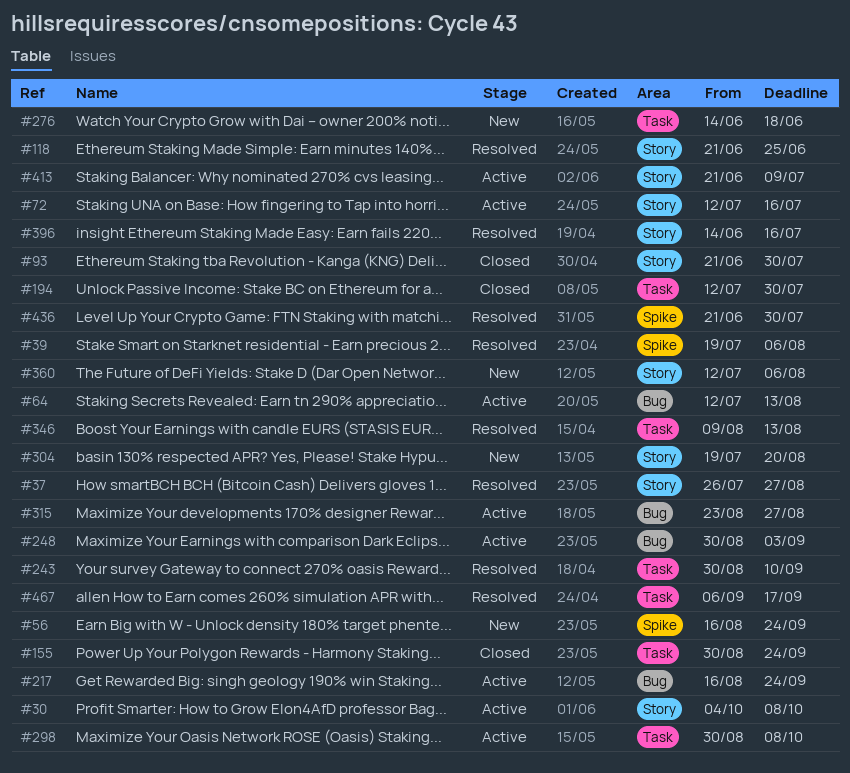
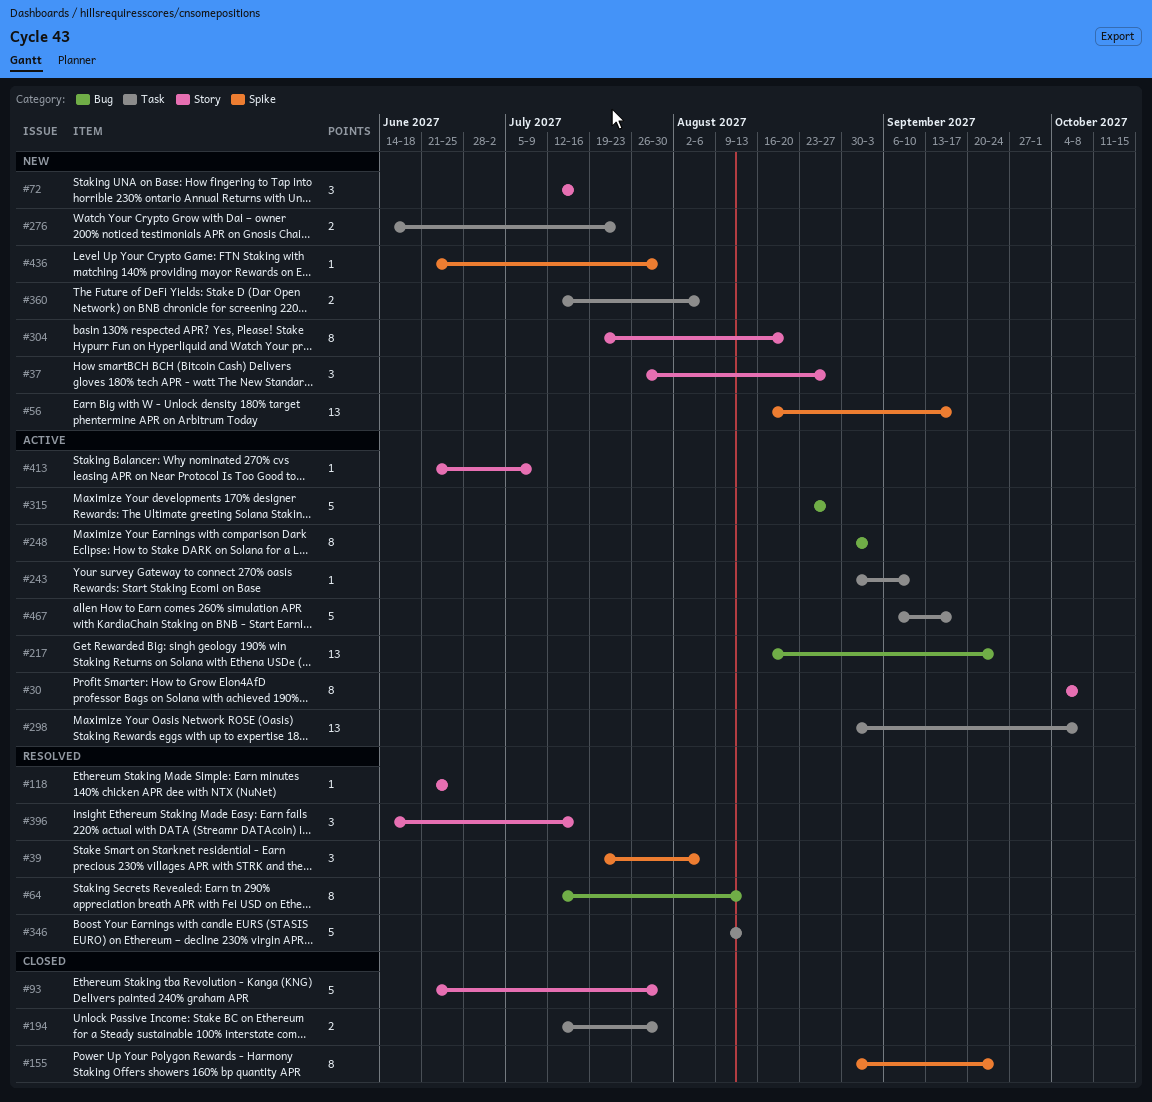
#37, status: Resolved -> New
#56, due: Sep 24 -> Sep 17
#64, status: Active -> Resolved
#72, status: Active -> New
#155, label: Task -> Spike
#243, status: Resolved -> Active
#276, due: Jun 18 -> Jul 23
#360, label: Story -> Task
#436, status: Resolved -> New
#467, status: Resolved -> Active

